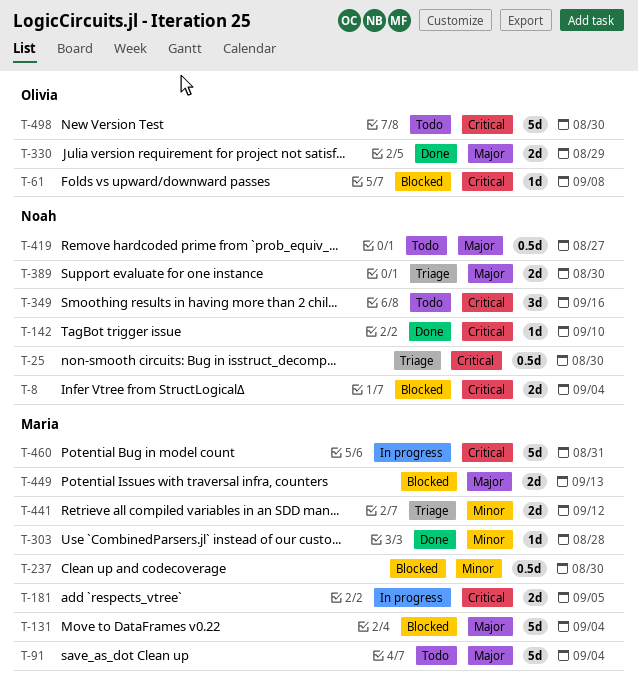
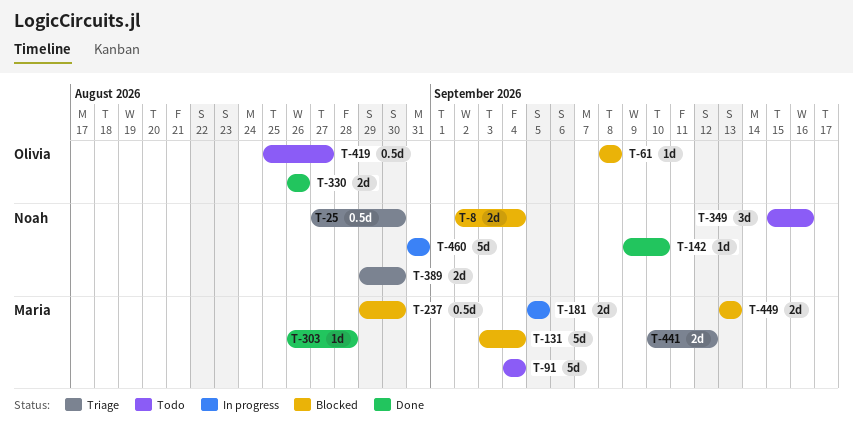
T-330, due: Aug 29 -> Aug 26
T-419, owner: Noah -> Olivia
T-460, owner: Maria -> Noah
T-498: present -> none

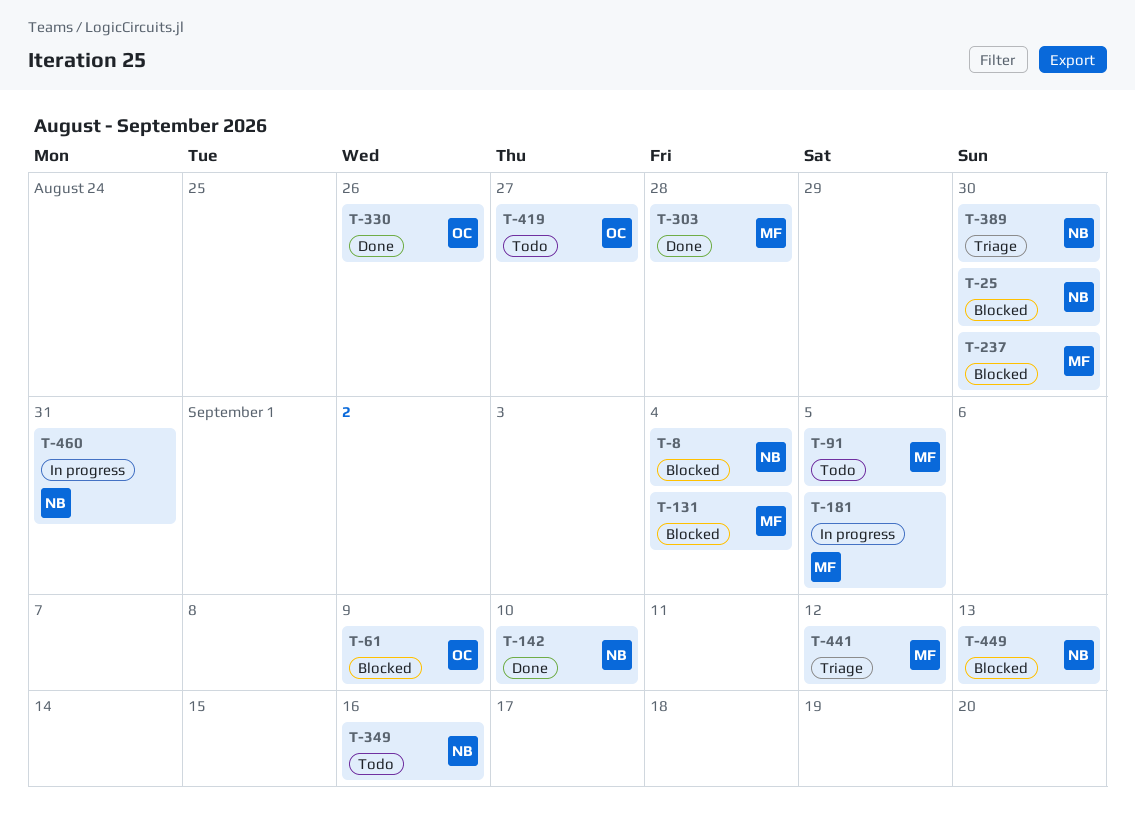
T-25, status: Triage -> Blocked
T-61, due: Sep 8 -> Sep 9
T-91, due: Sep 4 -> Sep 5
T-449, owner: Maria -> Noah

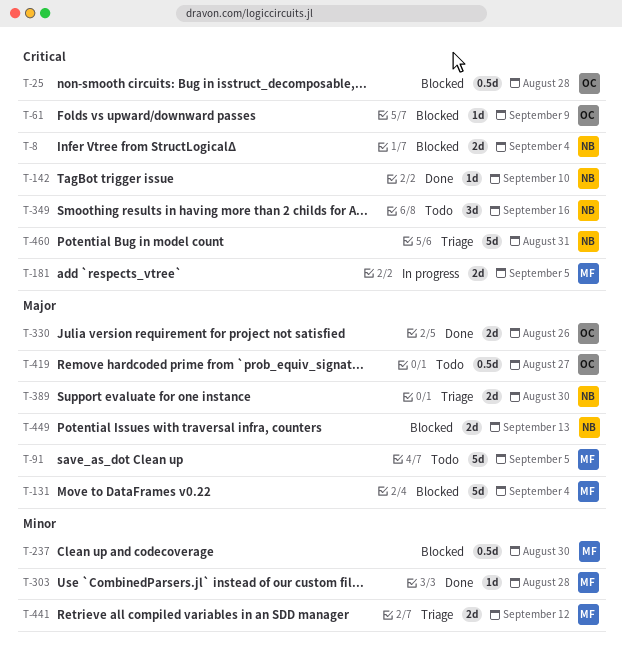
T-25, owner: NB -> OC
T-25, due: Aug 30 -> Aug 28
T-460, status: In progress -> Triage

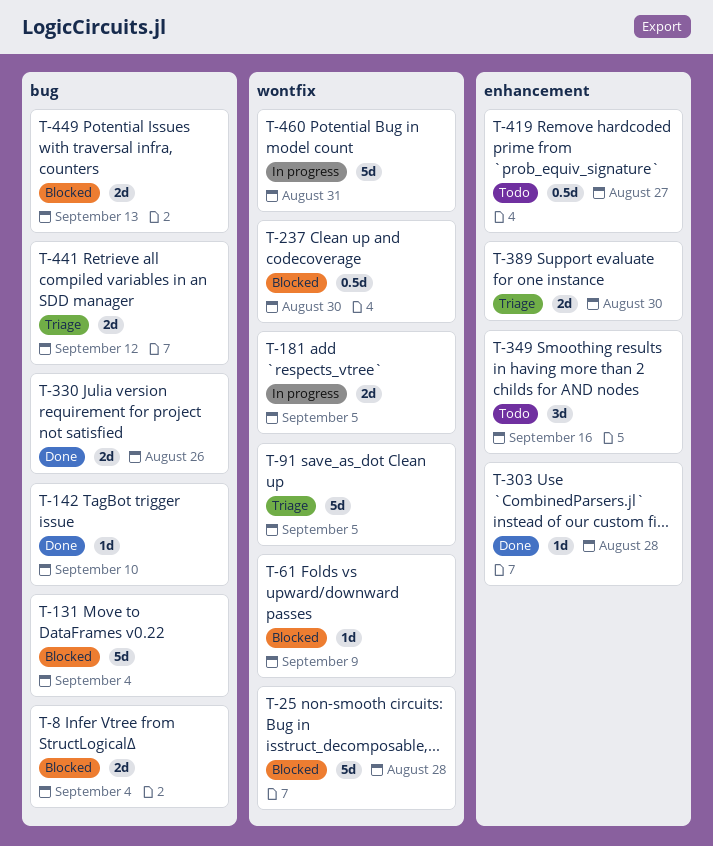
T-25, estimate: 0.5d -> 5d
T-91, status: Todo -> Triage
T-460, status: Triage -> In progress

